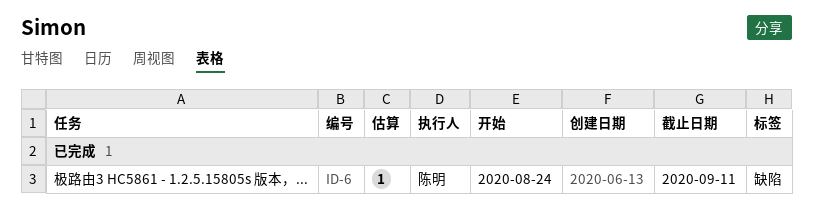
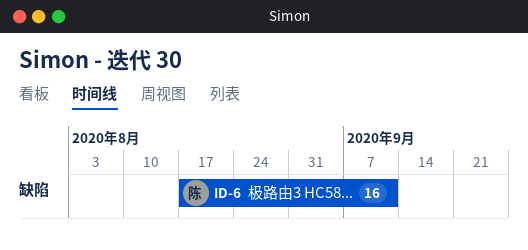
ID-6, estimate: 1 -> 16
ID-6, start: Aug 24 -> Aug 17

